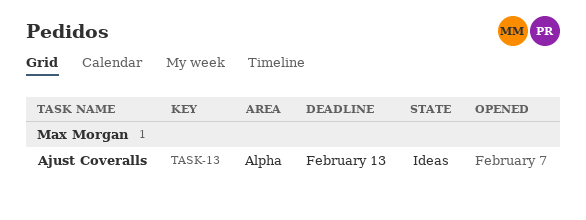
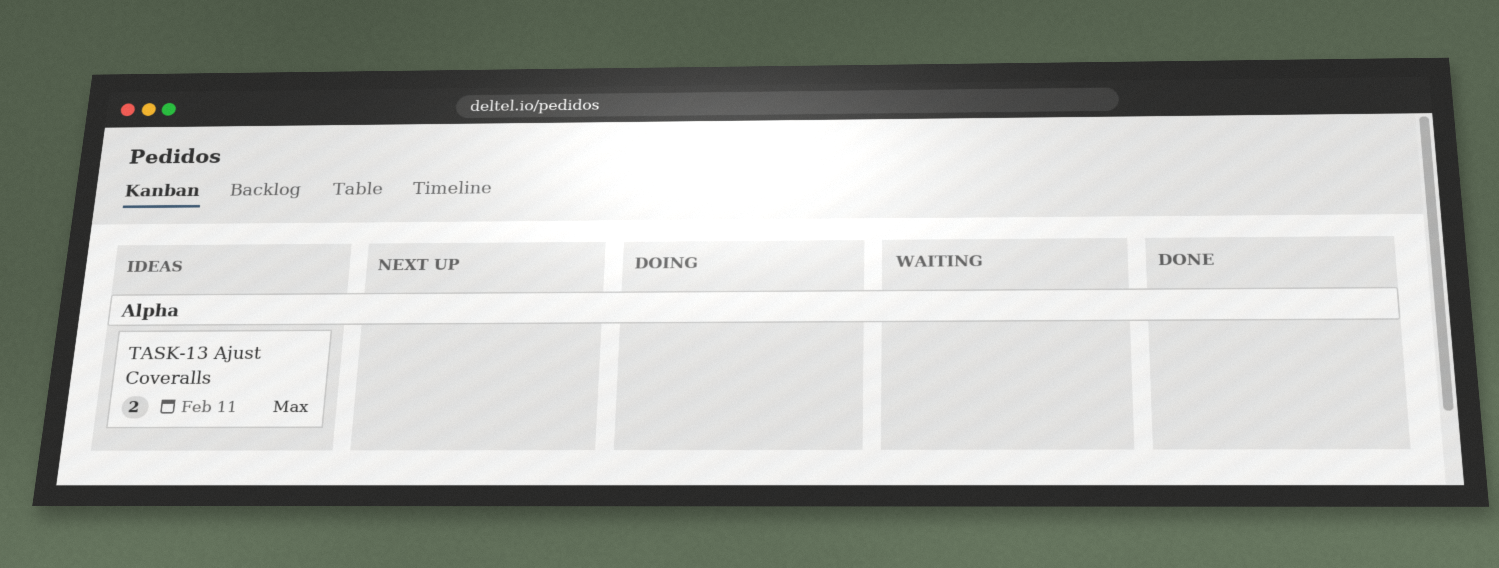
TASK-13, due: Feb 13 -> Feb 11

